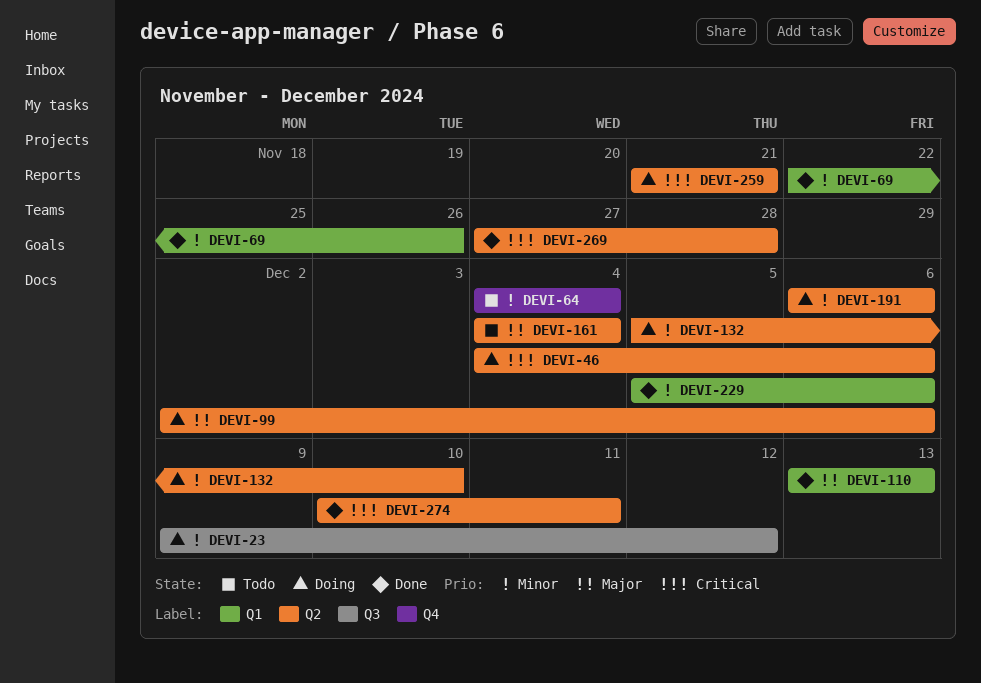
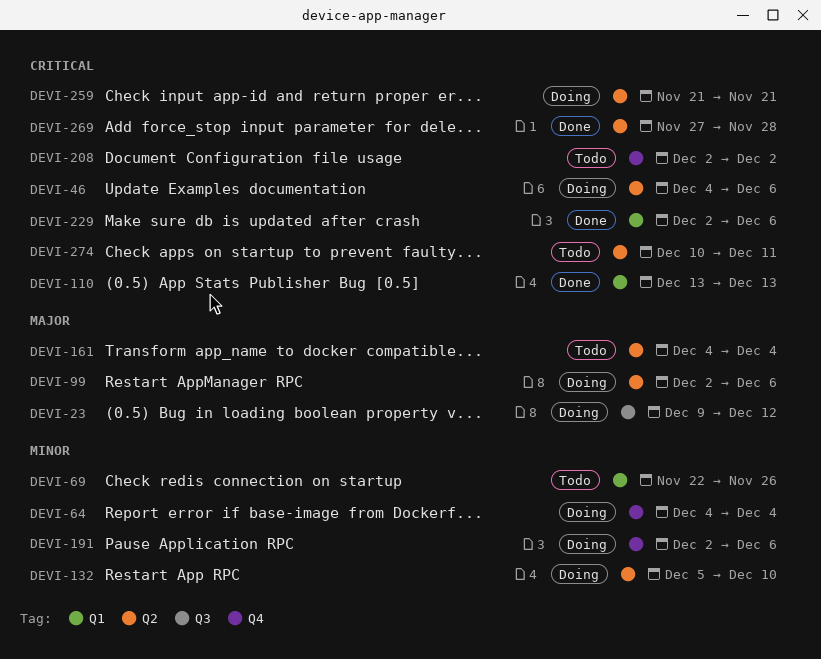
DEVI-23, priority: Minor -> Major
DEVI-64, status: Todo -> Doing
DEVI-69, status: Done -> Todo
DEVI-110, priority: Major -> Critical
DEVI-191, label: Q2 -> Q4
DEVI-191, start: Dec 6 -> Dec 2
DEVI-208: none -> present
DEVI-229, priority: Minor -> Critical
DEVI-229, start: Dec 5 -> Dec 2
DEVI-274, status: Done -> Todo

